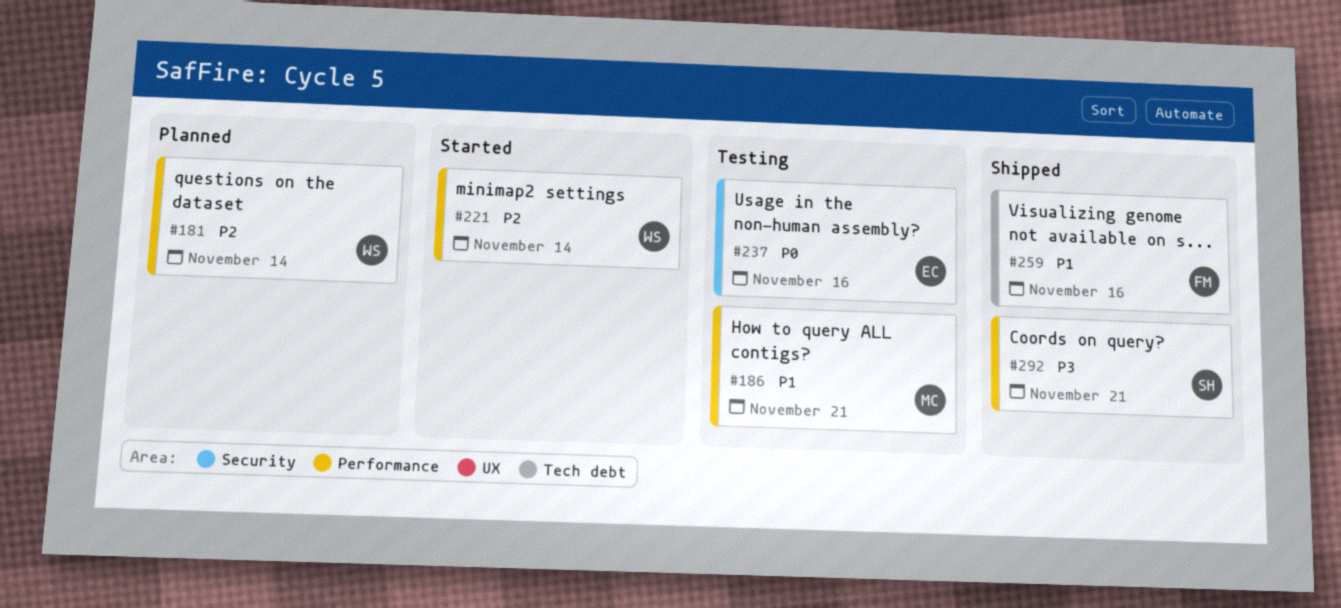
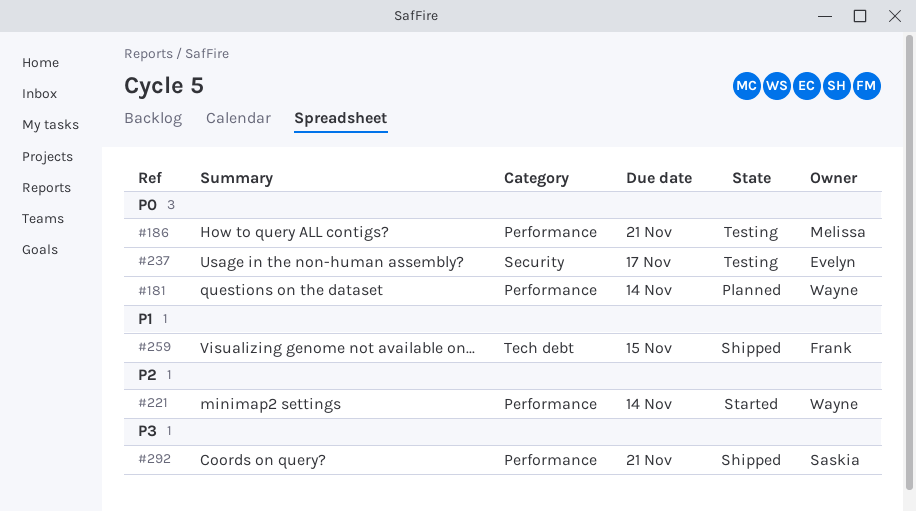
#181, priority: P2 -> P0
#186, priority: P1 -> P0
#237, due: Nov 16 -> Nov 17
#259, due: Nov 16 -> Nov 15

